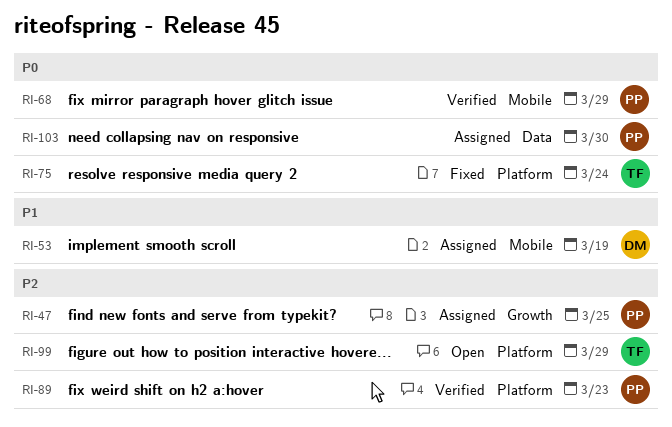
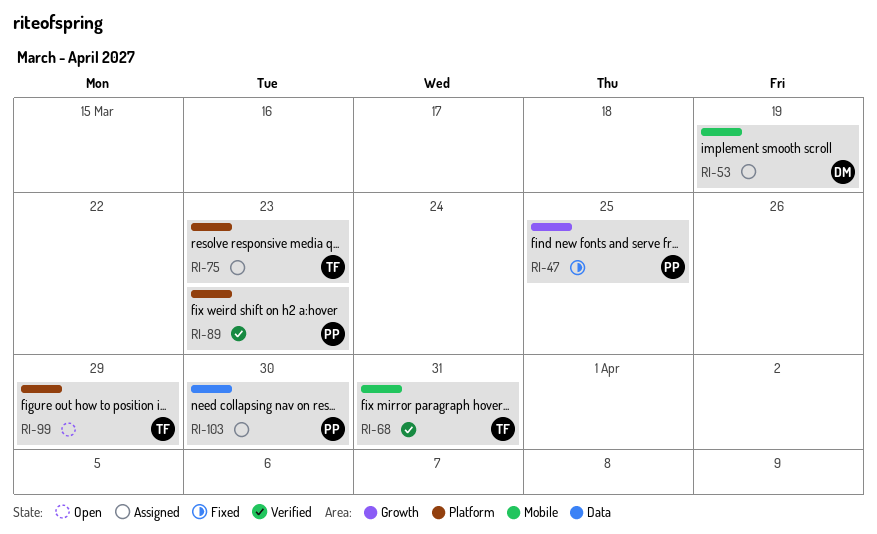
RI-47, status: Assigned -> Fixed
RI-68, owner: PP -> TF
RI-68, due: Mar 29 -> Mar 31
RI-75, status: Fixed -> Assigned
RI-75, due: Mar 24 -> Mar 23

